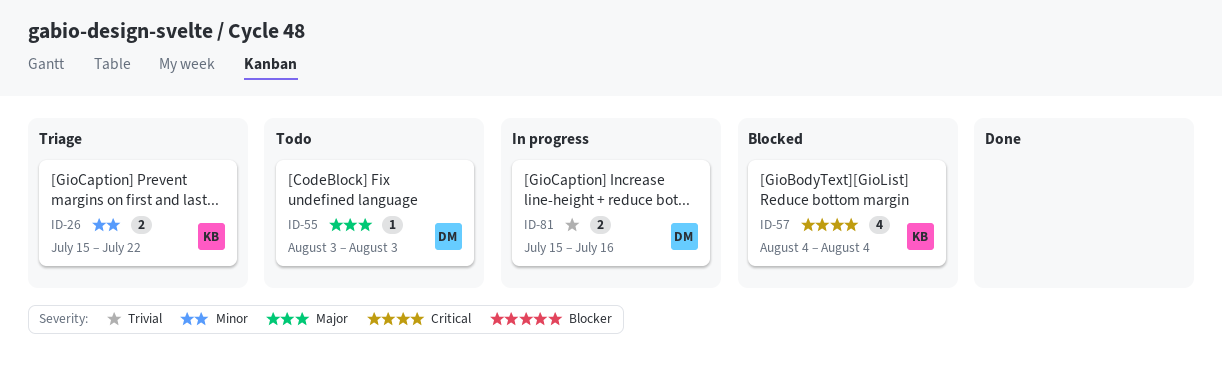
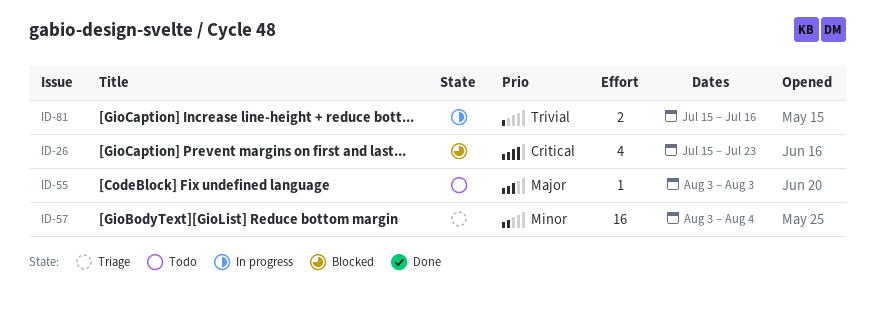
ID-26, status: Triage -> Blocked
ID-26, priority: Minor -> Critical
ID-26, estimate: 2 -> 4
ID-26, due: Jul 22 -> Jul 23
ID-57, status: Blocked -> Triage
ID-57, priority: Critical -> Minor
ID-57, estimate: 4 -> 16
ID-57, start: Aug 4 -> Aug 3

